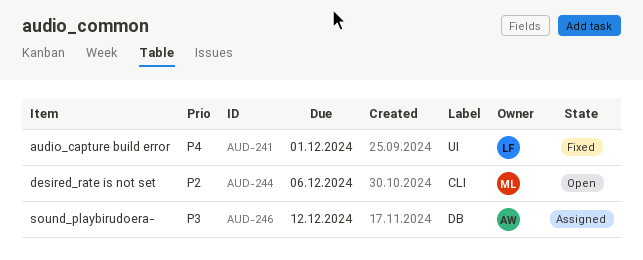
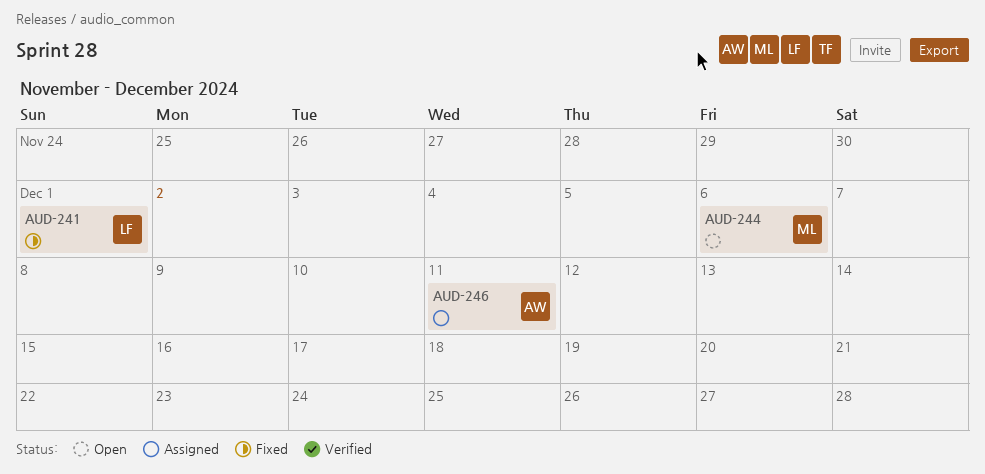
AUD-246, due: Dec 12 -> Dec 11

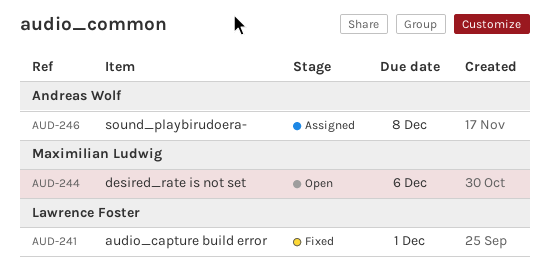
AUD-246, due: Dec 11 -> Dec 8

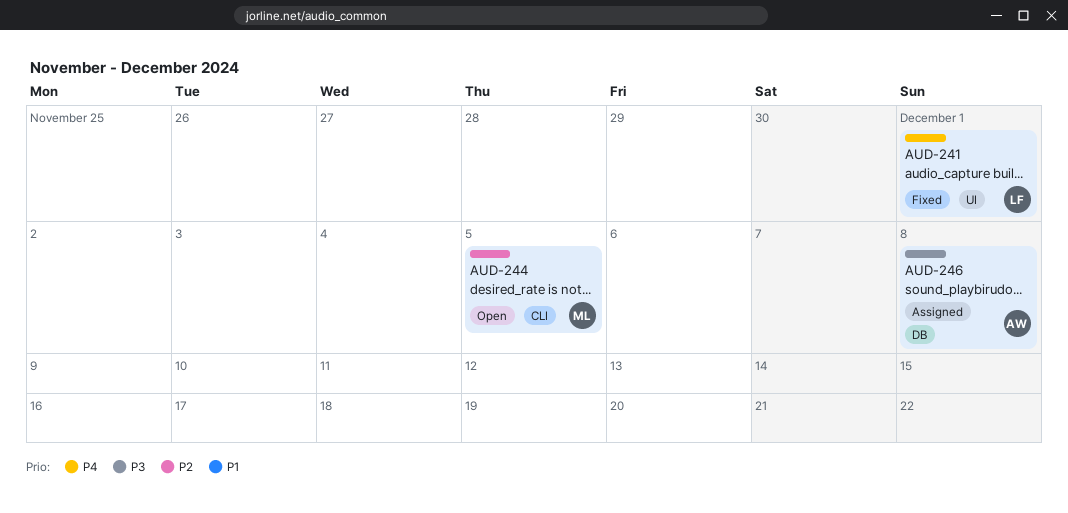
AUD-244, due: Dec 6 -> Dec 5

